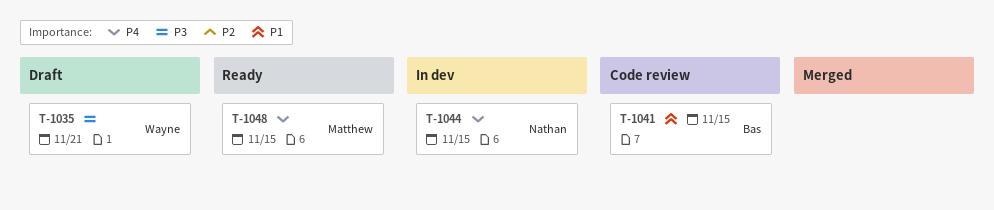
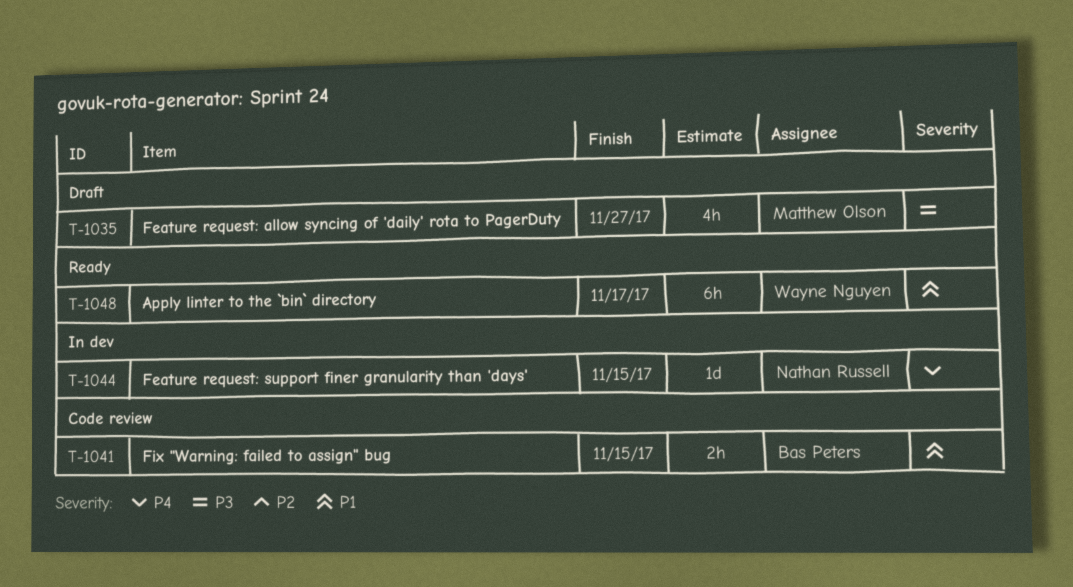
T-1035, owner: Wayne Nguyen -> Matthew Olson
T-1035, due: Nov 21 -> Nov 27
T-1048, owner: Matthew Olson -> Wayne Nguyen
T-1048, priority: P4 -> P1
T-1048, due: Nov 15 -> Nov 17

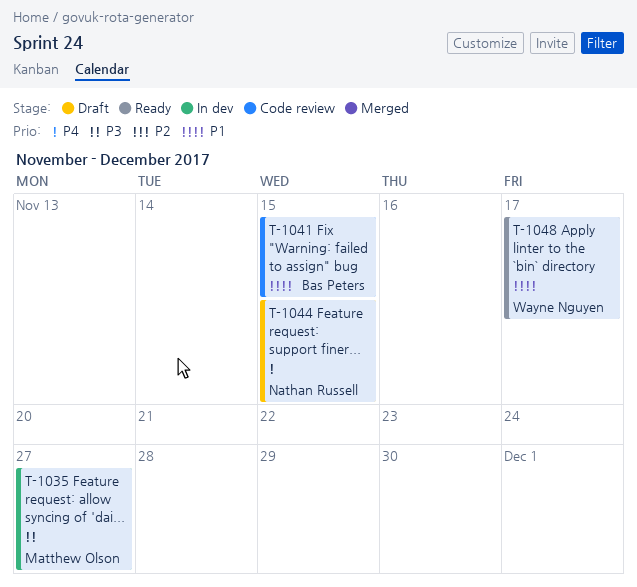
T-1035, status: Draft -> In dev
T-1044, status: In dev -> Draft

